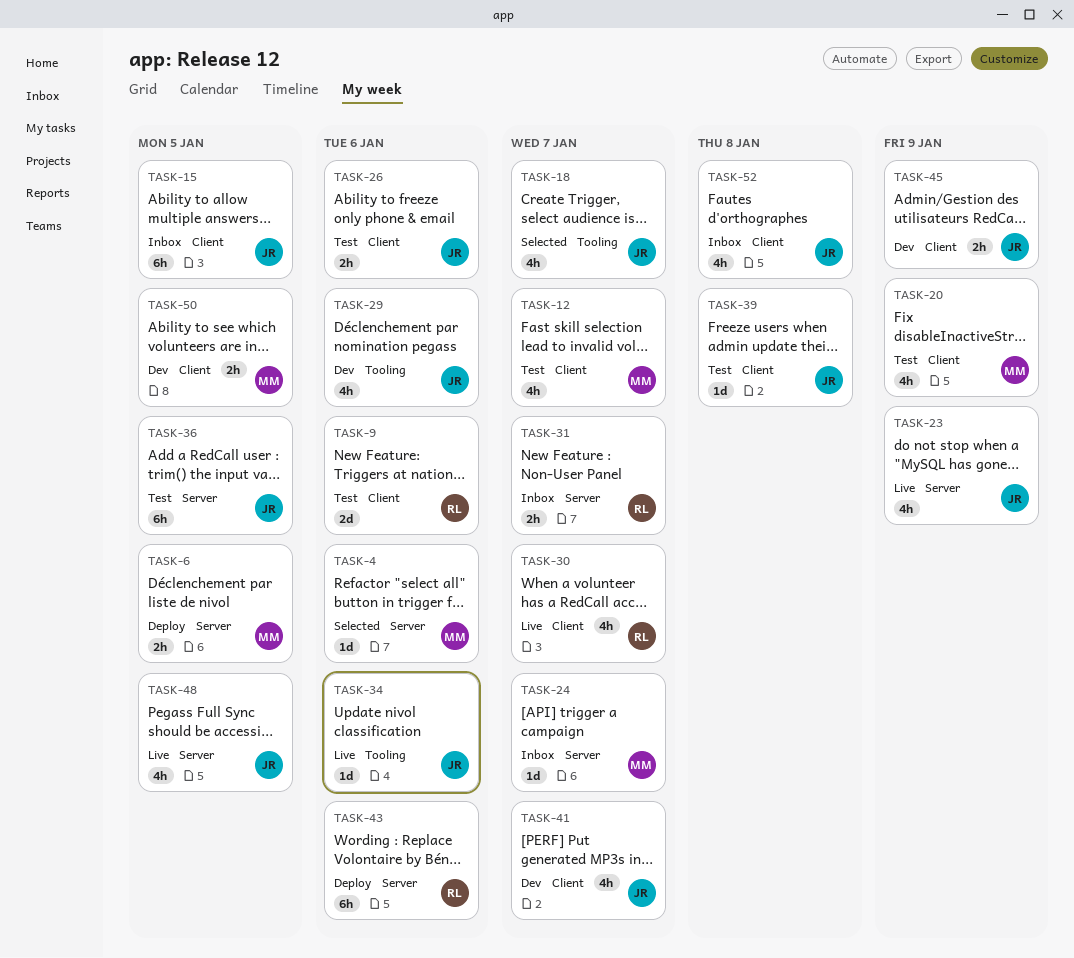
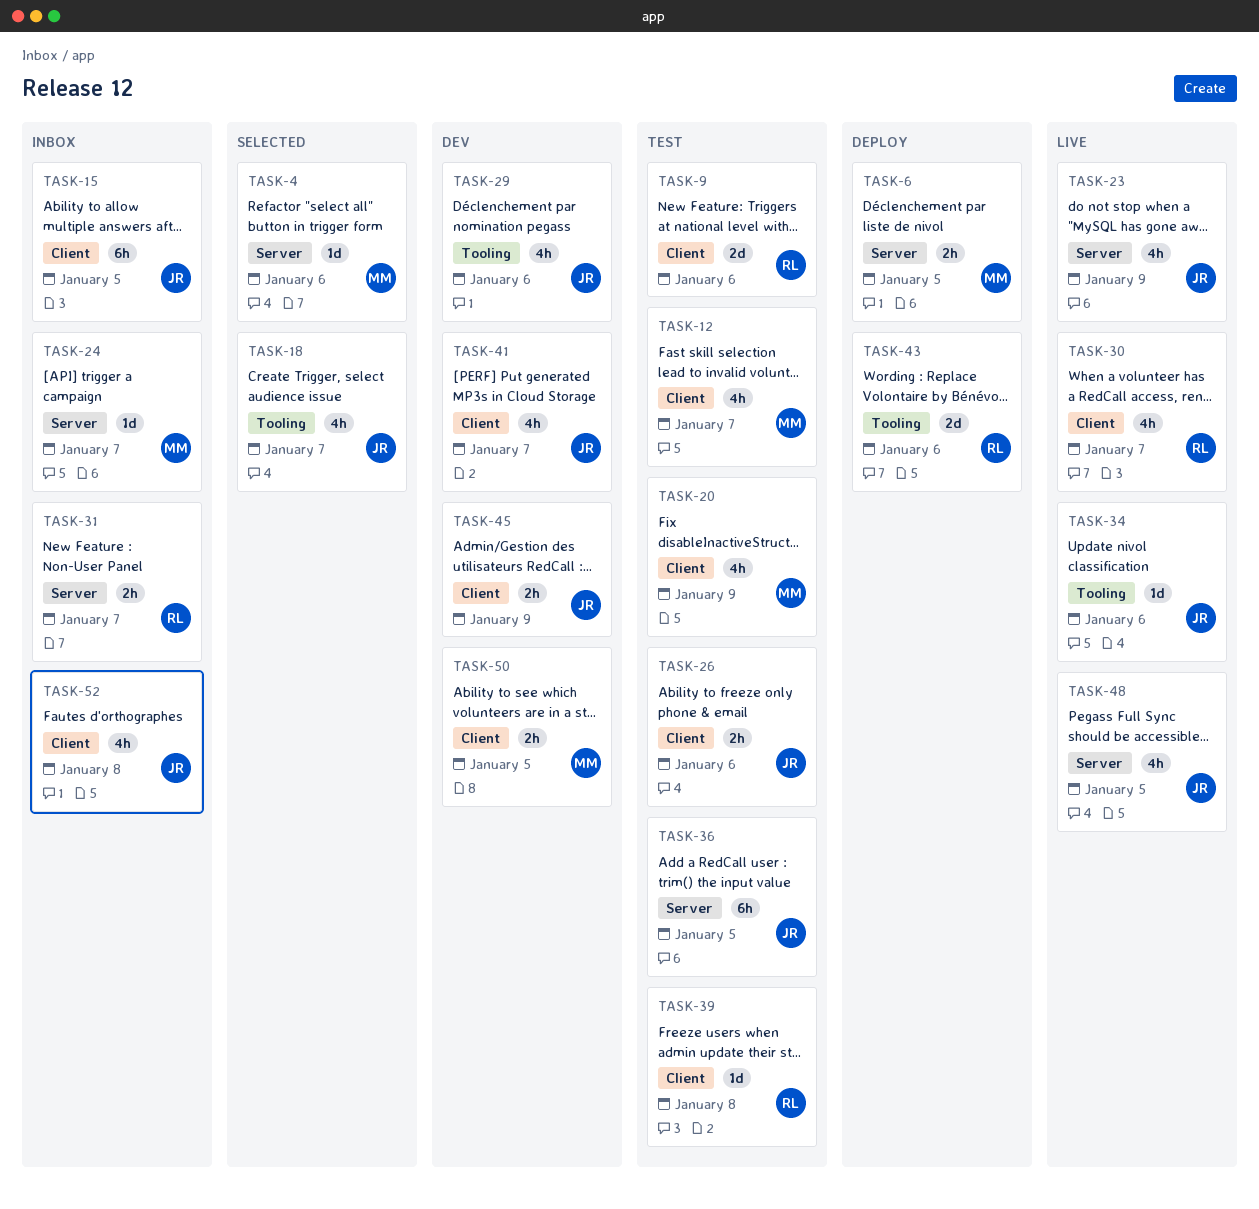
TASK-39, owner: JR -> RL
TASK-43, label: Server -> Tooling
TASK-43, estimate: 6h -> 2d

